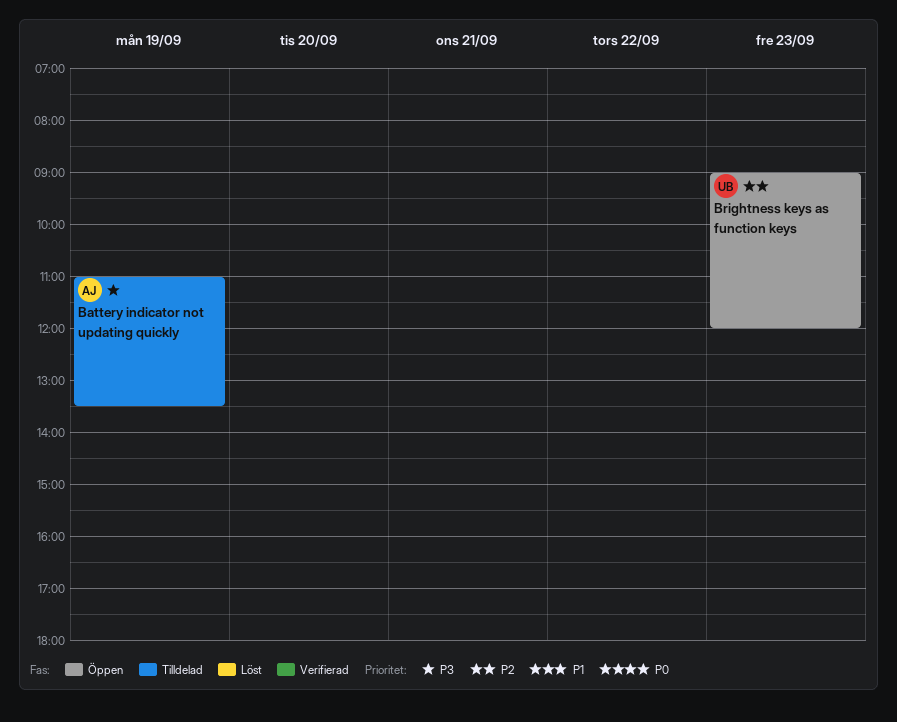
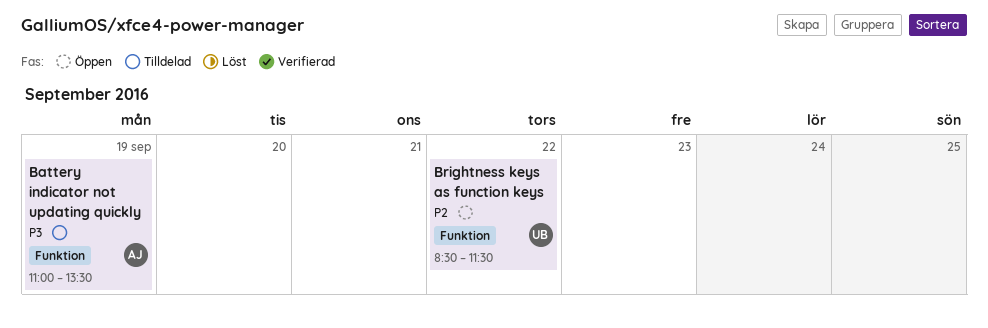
Brightness keys as function keys, day: Sep 23 -> Sep 22
Brightness keys as function keys, begins: 09:00 -> 08:30
Brightness keys as function keys, ends: 12:00 -> 11:30

